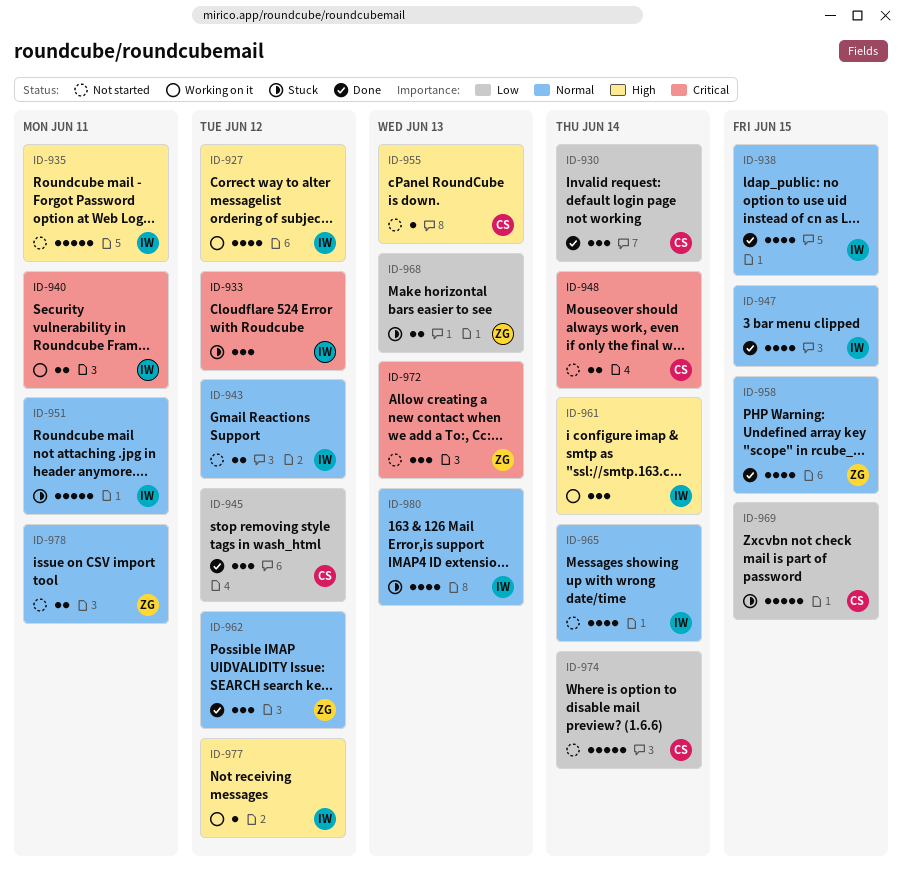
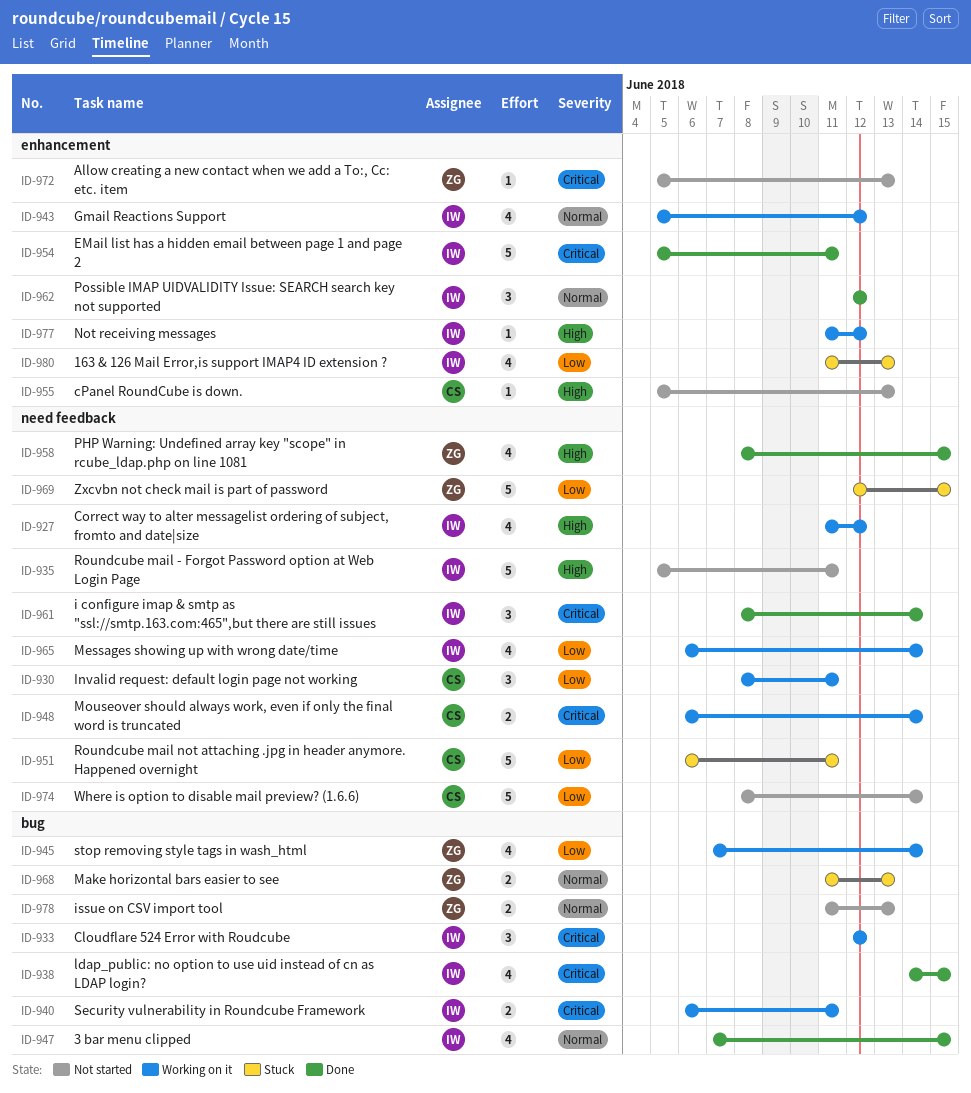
ID-930, status: Done -> Working on it
ID-930, due: Jun 14 -> Jun 11
ID-933, status: Stuck -> Working on it
ID-938, priority: Normal -> Critical
ID-943, status: Not started -> Working on it
ID-943, estimate: 2 -> 4
ID-945, status: Done -> Working on it
ID-945, owner: CS -> ZG
ID-945, estimate: 3 -> 4
ID-945, due: Jun 12 -> Jun 14
ID-948, status: Not started -> Working on it
ID-951, owner: IW -> CS
ID-951, priority: Normal -> Low
ID-954: none -> present
ID-958, priority: Normal -> High
ID-961, status: Working on it -> Done
ID-961, priority: High -> Critical
ID-962, owner: ZG -> IW
ID-965, status: Not started -> Working on it
ID-965, priority: Normal -> Low
ID-968, priority: Low -> Normal
ID-969, owner: CS -> ZG
ID-972, estimate: 3 -> 1
ID-978, due: Jun 11 -> Jun 13
ID-980, priority: Normal -> Low

